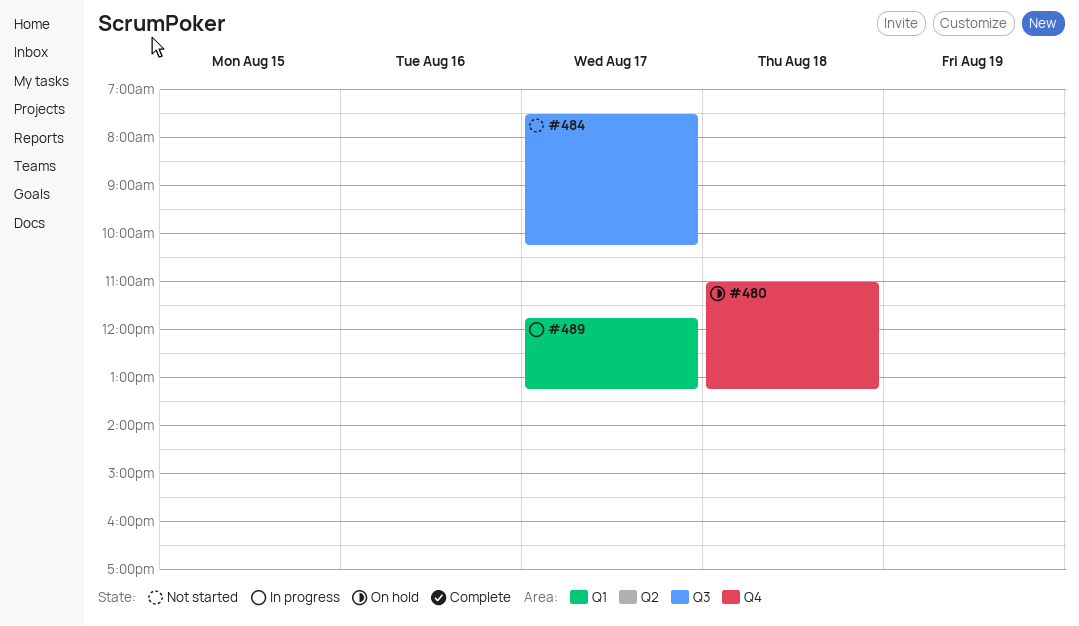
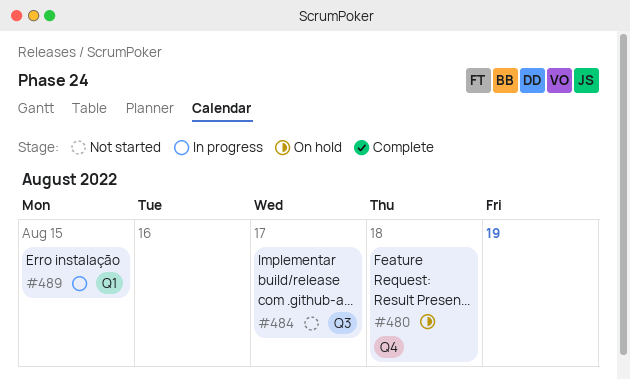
#489, day: Aug 17 -> Aug 15

